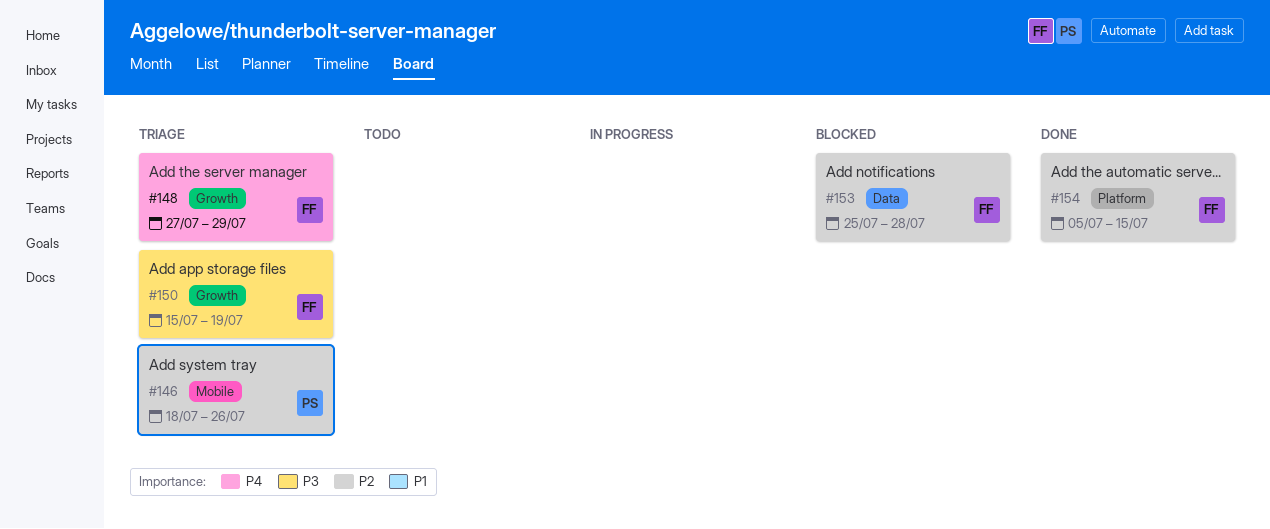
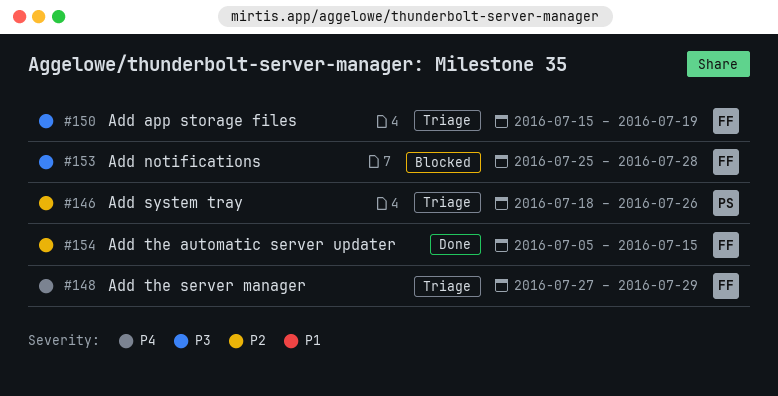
#153, priority: P2 -> P3

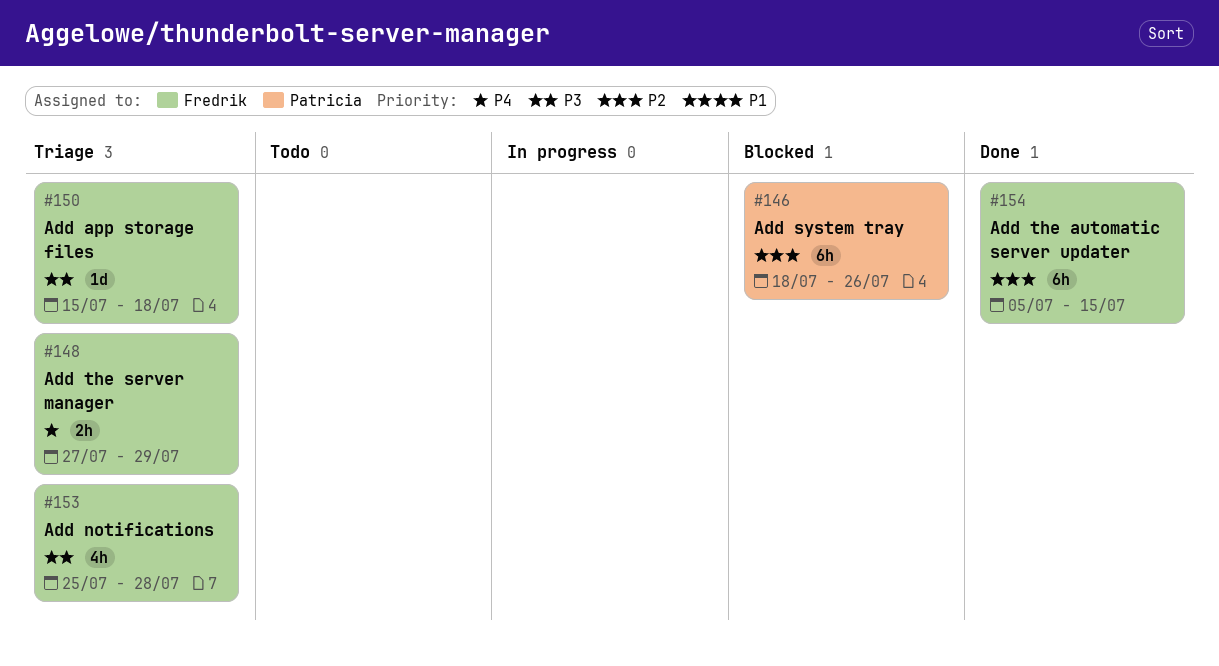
#146, status: Triage -> Blocked
#150, due: Jul 19 -> Jul 18
#153, status: Blocked -> Triage

